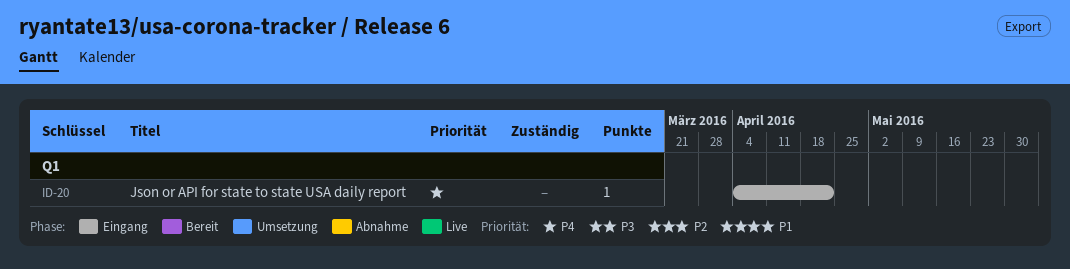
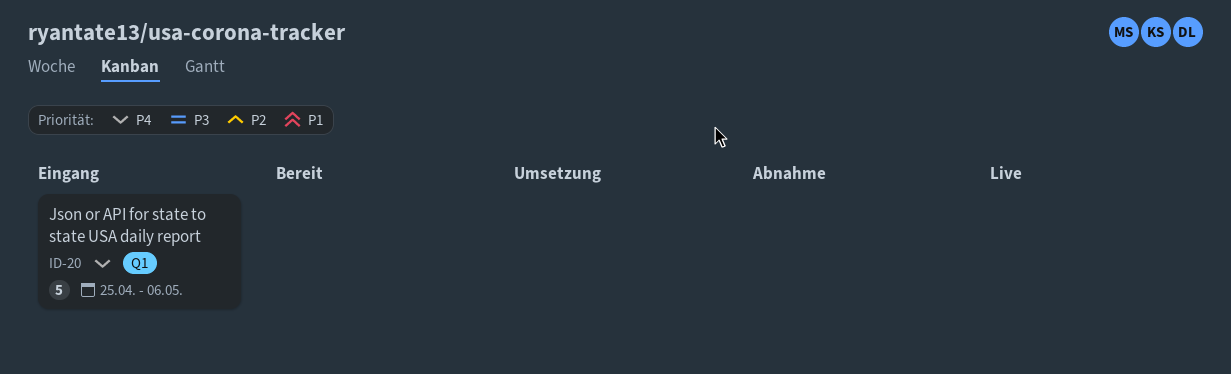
ID-20, estimate: 1 -> 5
ID-20, start: Apr 4 -> Apr 25
ID-20, due: Apr 22 -> May 6

